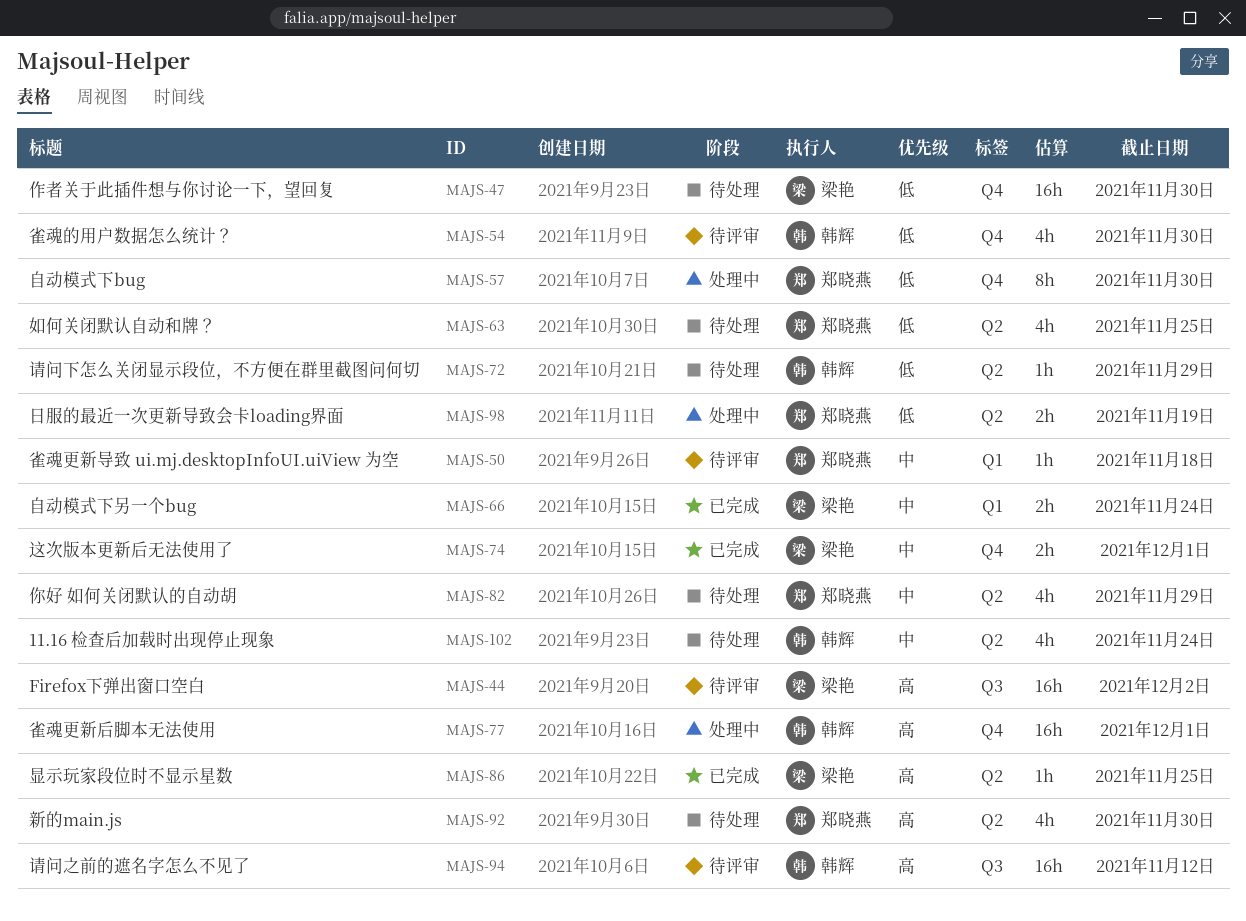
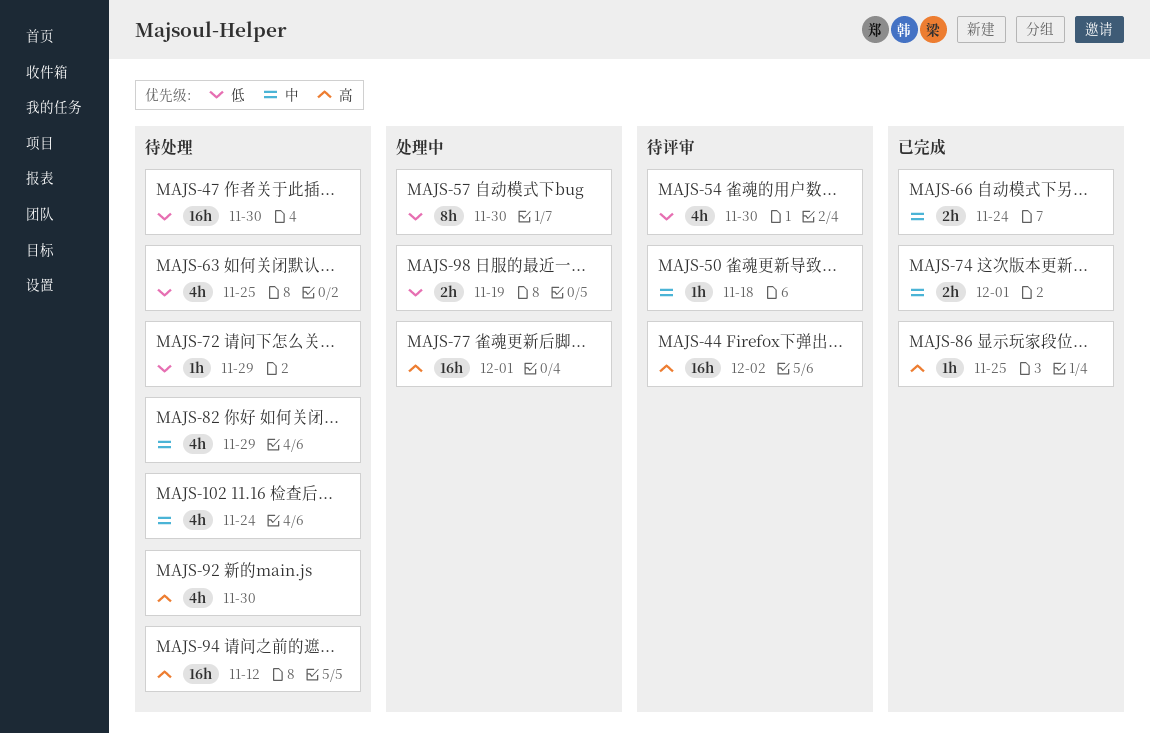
MAJS-94, status: 待评审 -> 待处理

